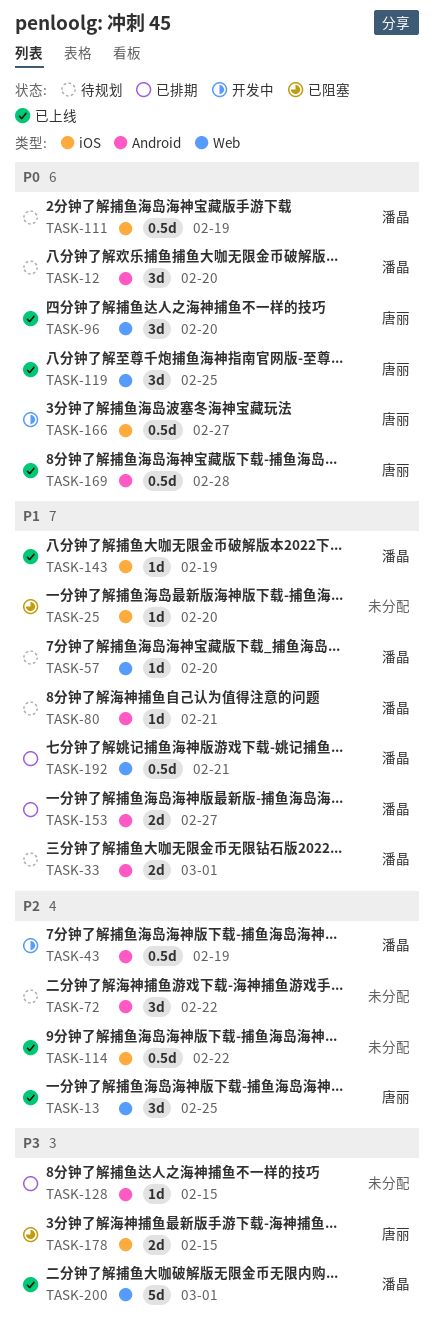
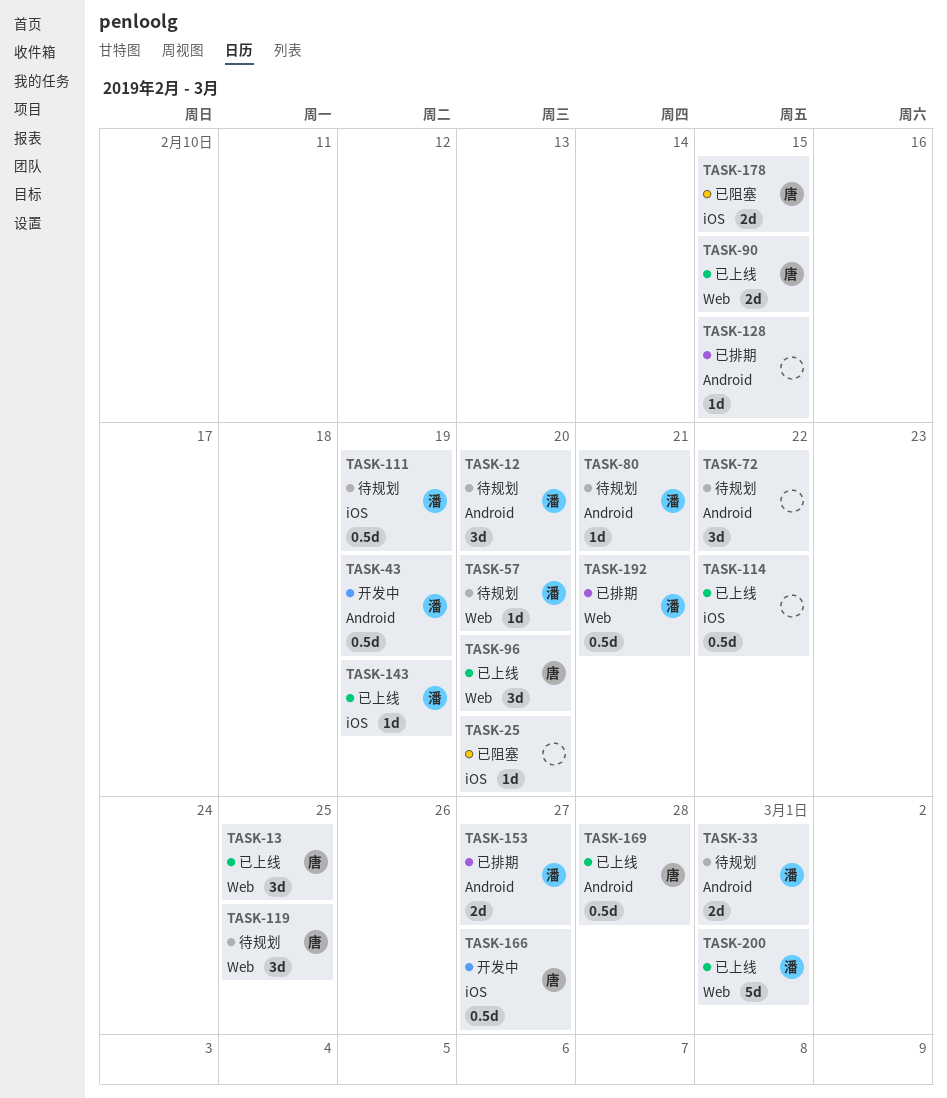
TASK-90: none -> present
TASK-119, status: 已上线 -> 待规划

